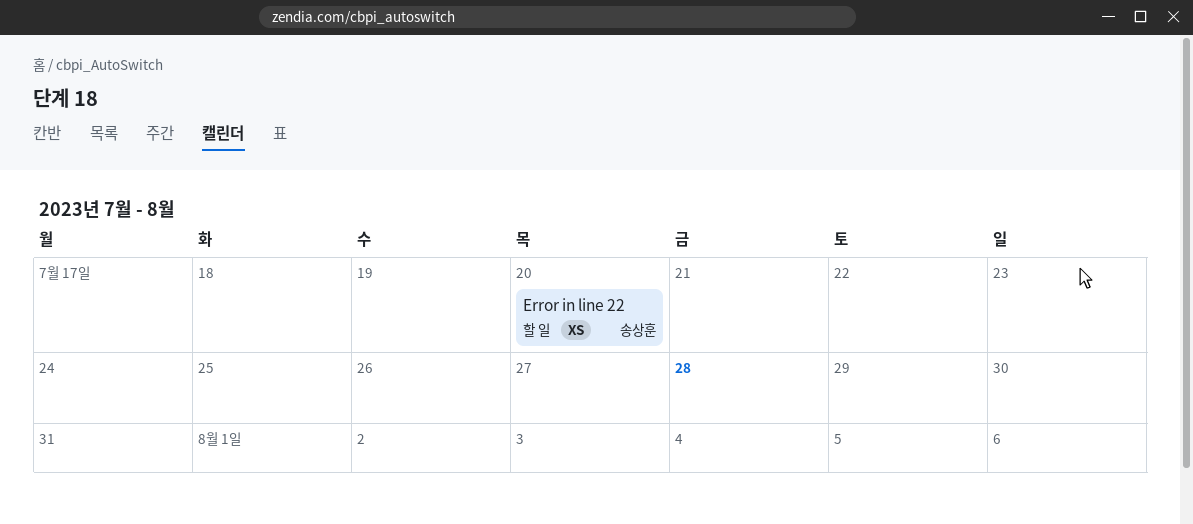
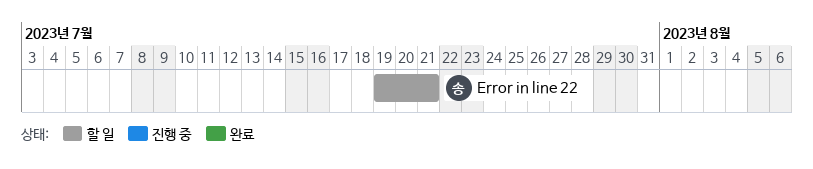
Error in line 22, due: Jul 20 -> Jul 21

